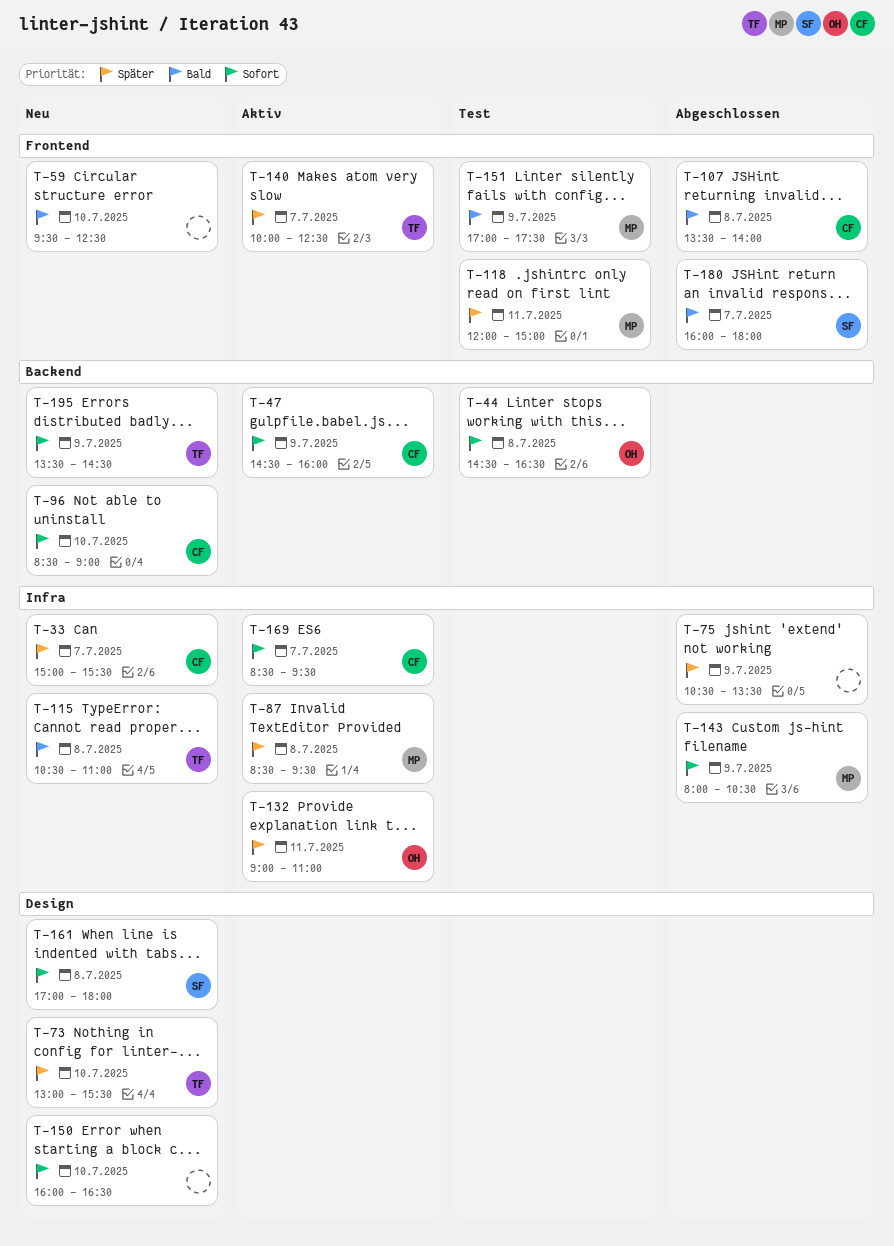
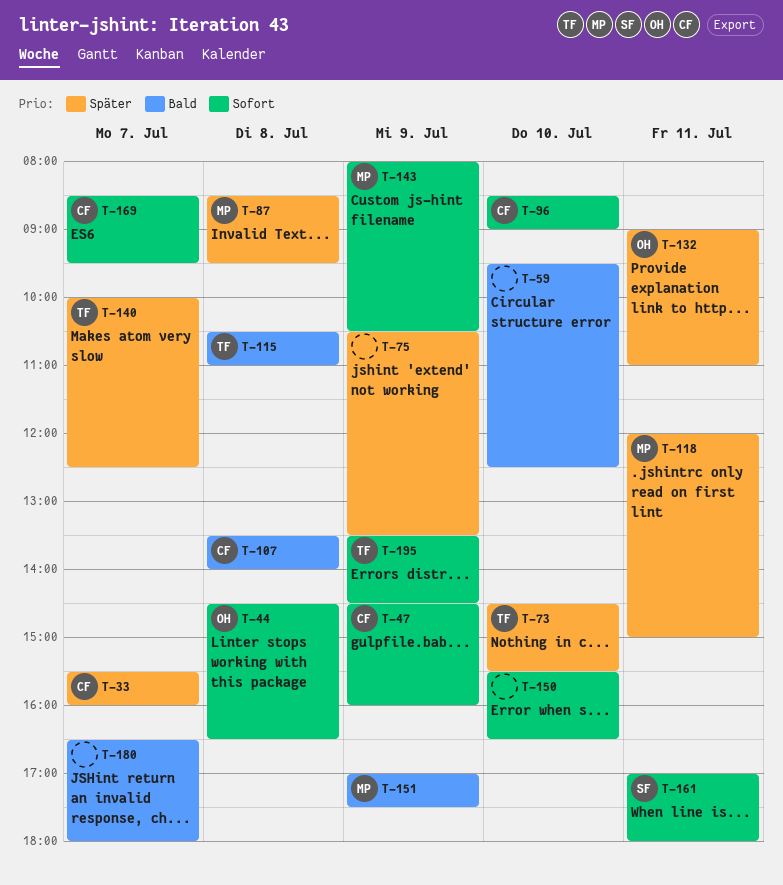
T-33, begins: 15:00 -> 15:30
T-33, ends: 15:30 -> 16:00
T-73, begins: 13:00 -> 14:30
T-150, begins: 16:00 -> 15:30
T-161, day: Jul 8 -> Jul 11
T-180, owner: SF -> none
T-180, begins: 16:00 -> 16:30

